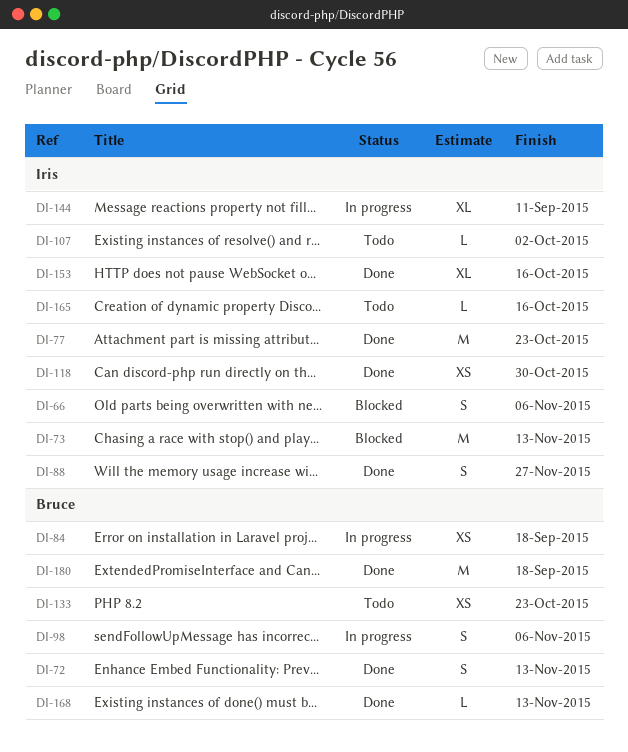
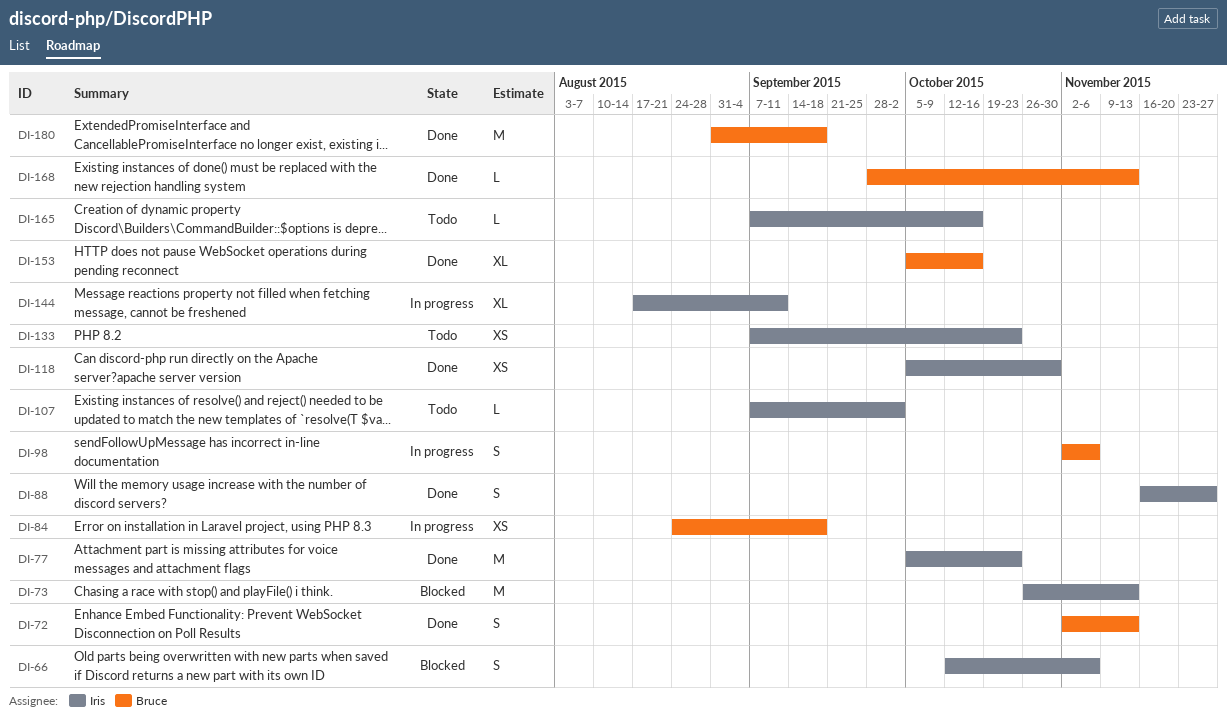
DI-133, owner: Bruce -> Iris
DI-153, owner: Iris -> Bruce

